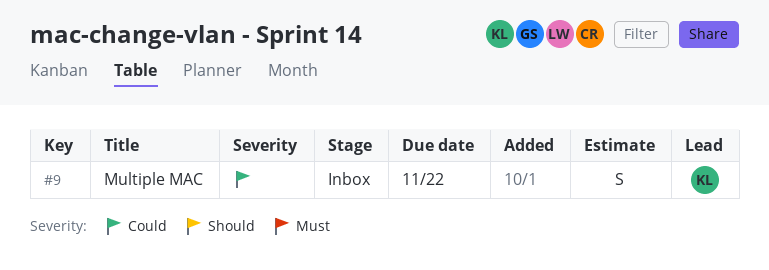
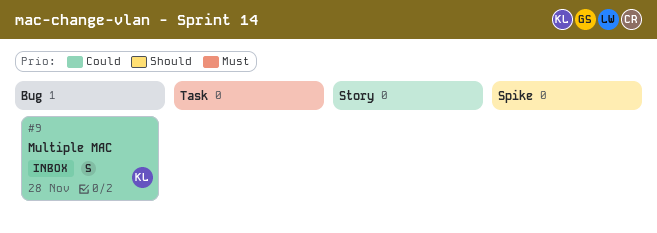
#9, due: Nov 22 -> Nov 28

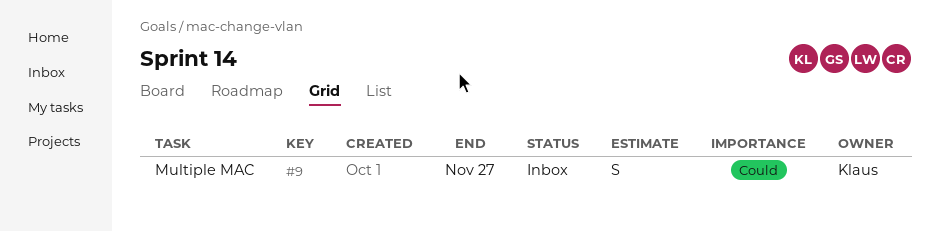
#9, due: Nov 28 -> Nov 27

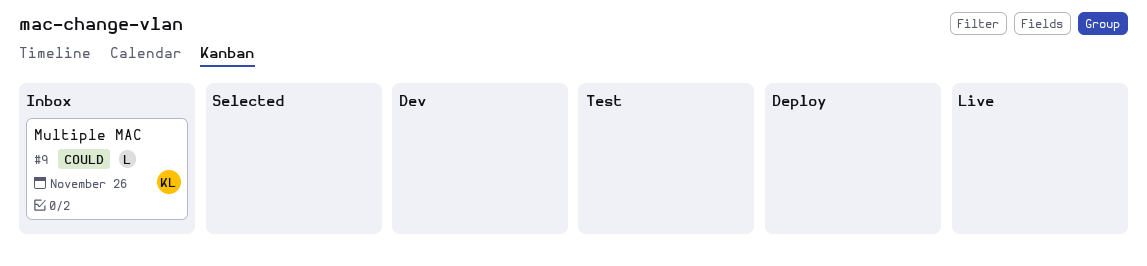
#9, estimate: S -> L
#9, due: Nov 27 -> Nov 26

